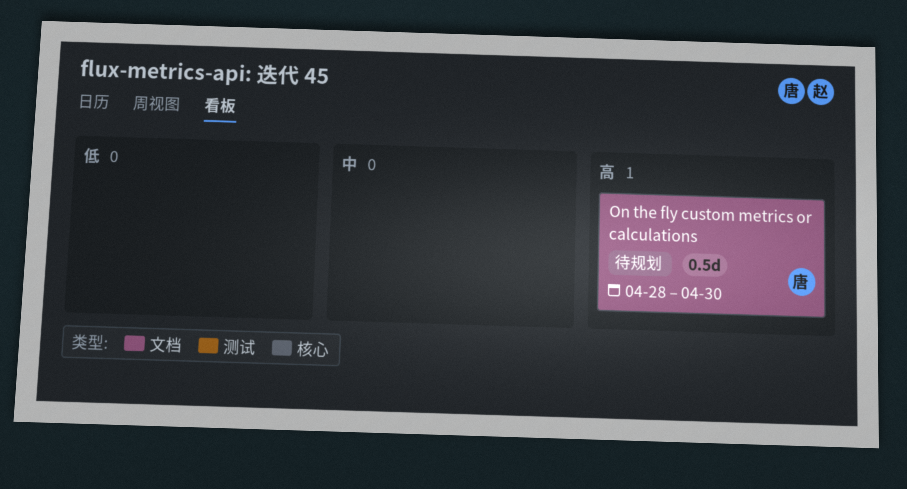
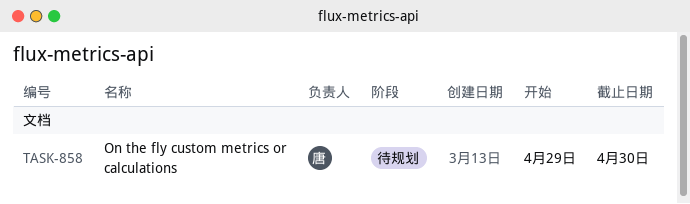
On the fly custom metrics or calculations, start: Apr 28 -> Apr 29

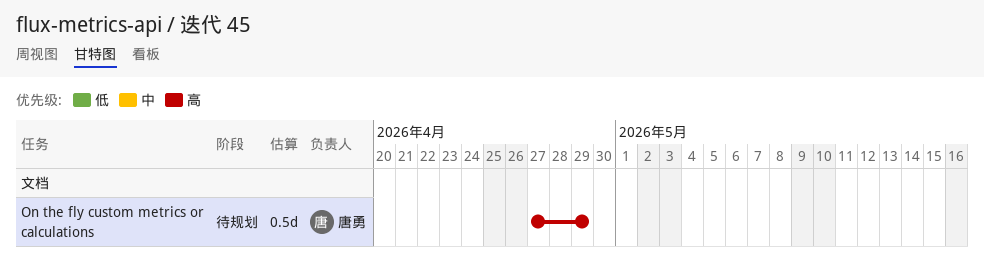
On the fly custom metrics or calculations, start: Apr 29 -> Apr 27
On the fly custom metrics or calculations, due: Apr 30 -> Apr 29

